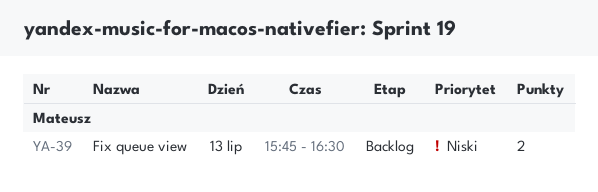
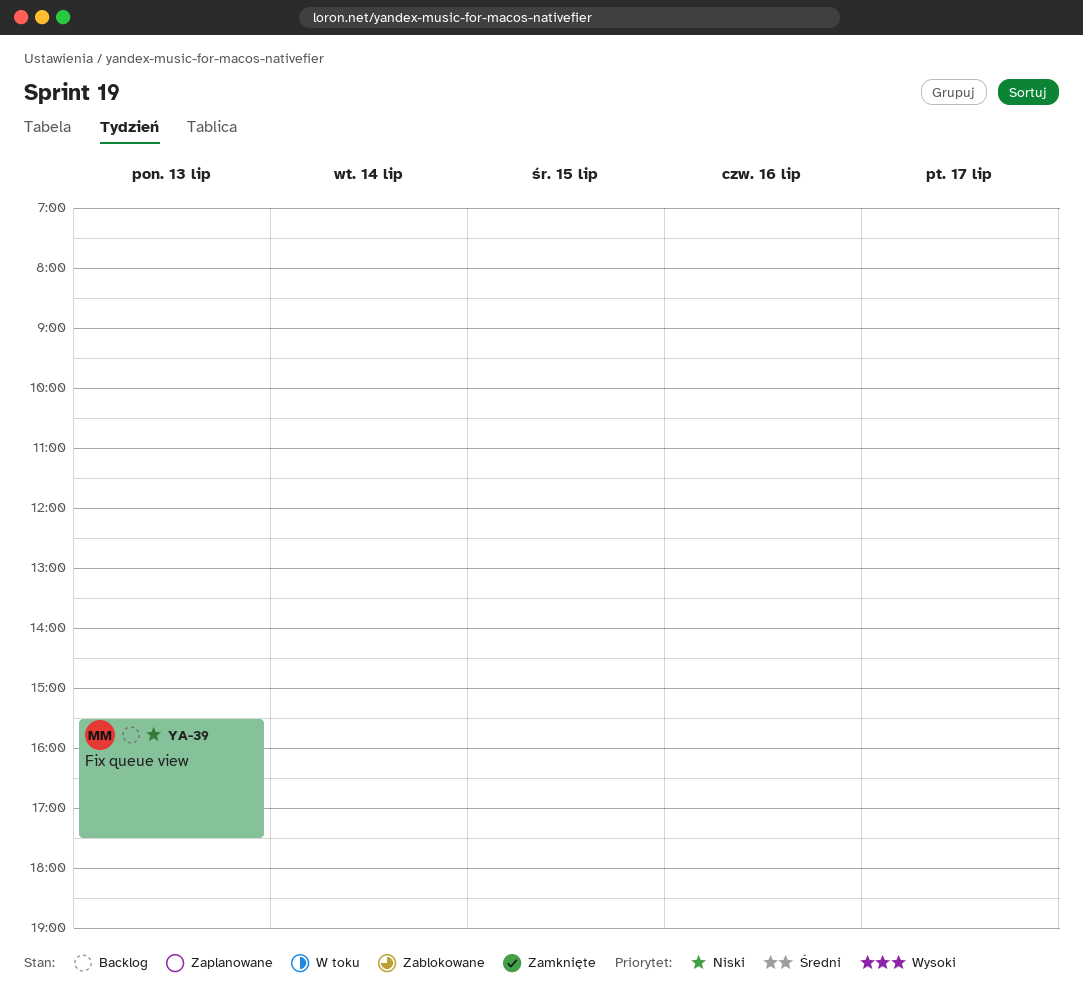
YA-39, begins: 15:45 -> 15:30
YA-39, ends: 16:30 -> 17:30

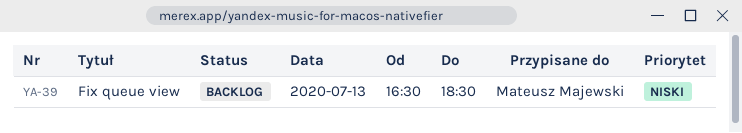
YA-39, begins: 15:30 -> 16:30
YA-39, ends: 17:30 -> 18:30

